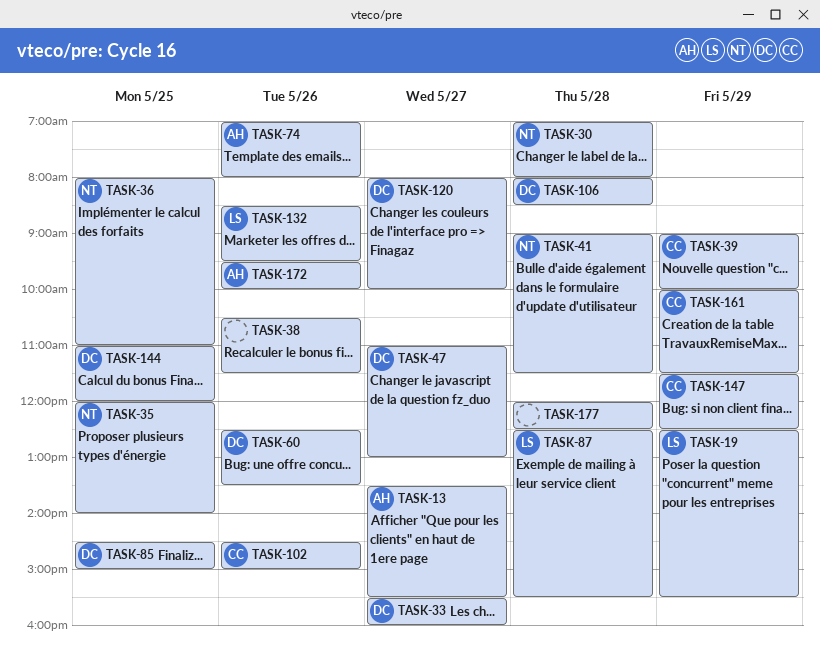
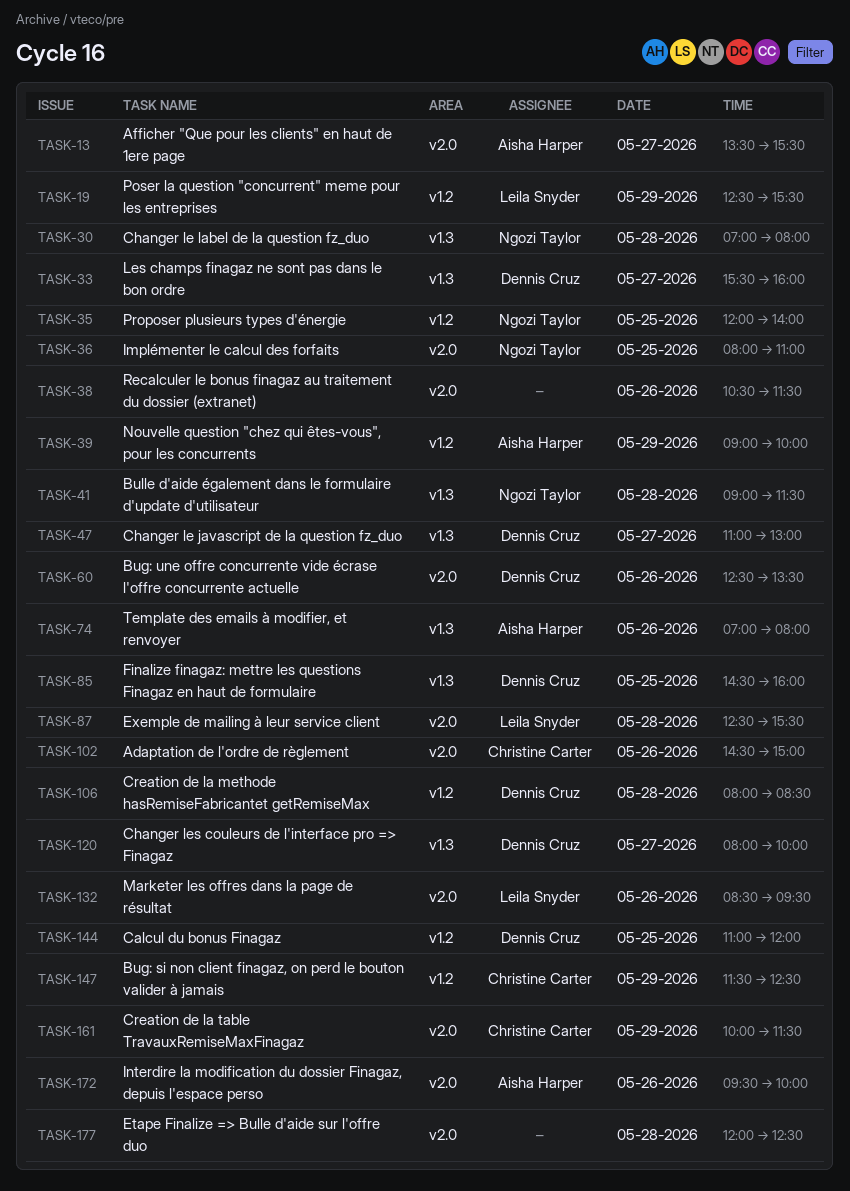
TASK-39, owner: Christine Carter -> Aisha Harper
TASK-85, ends: 15:00 -> 16:00

